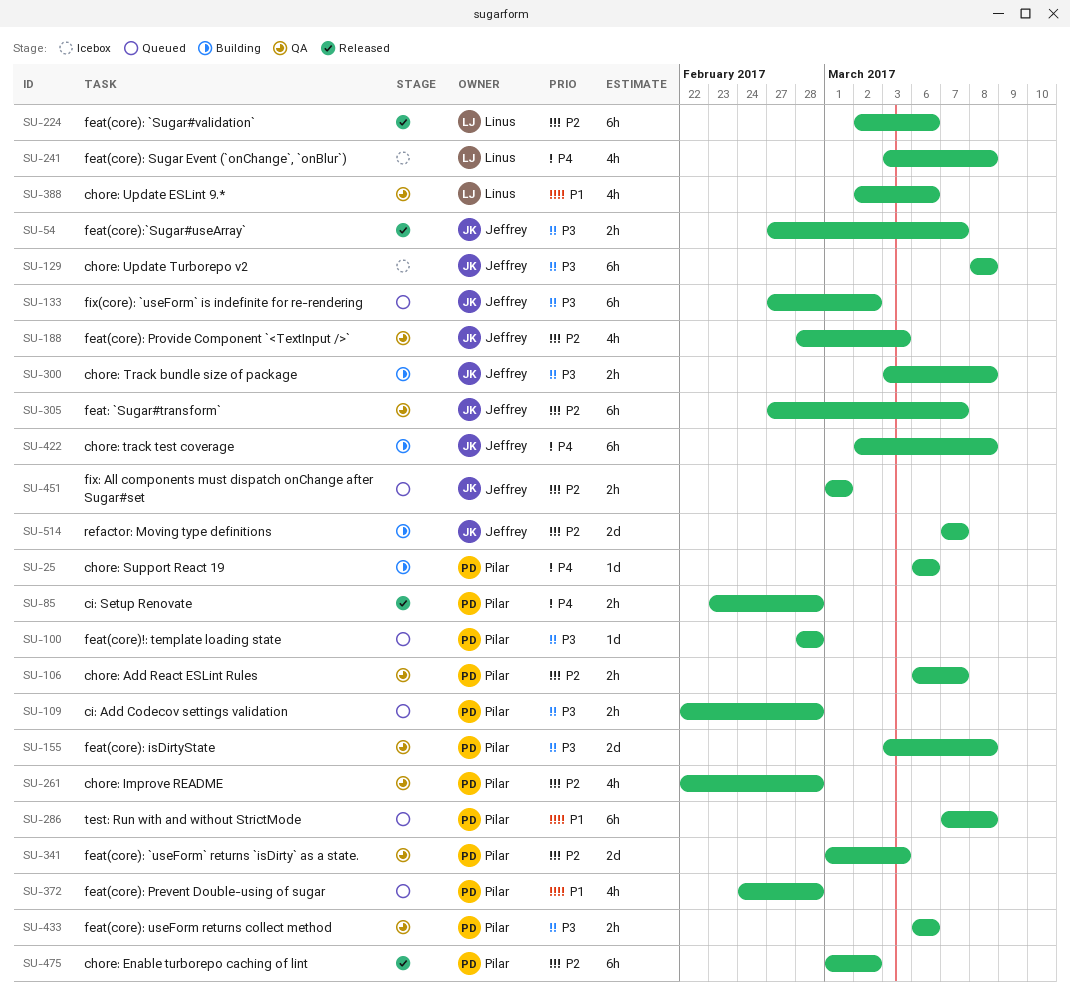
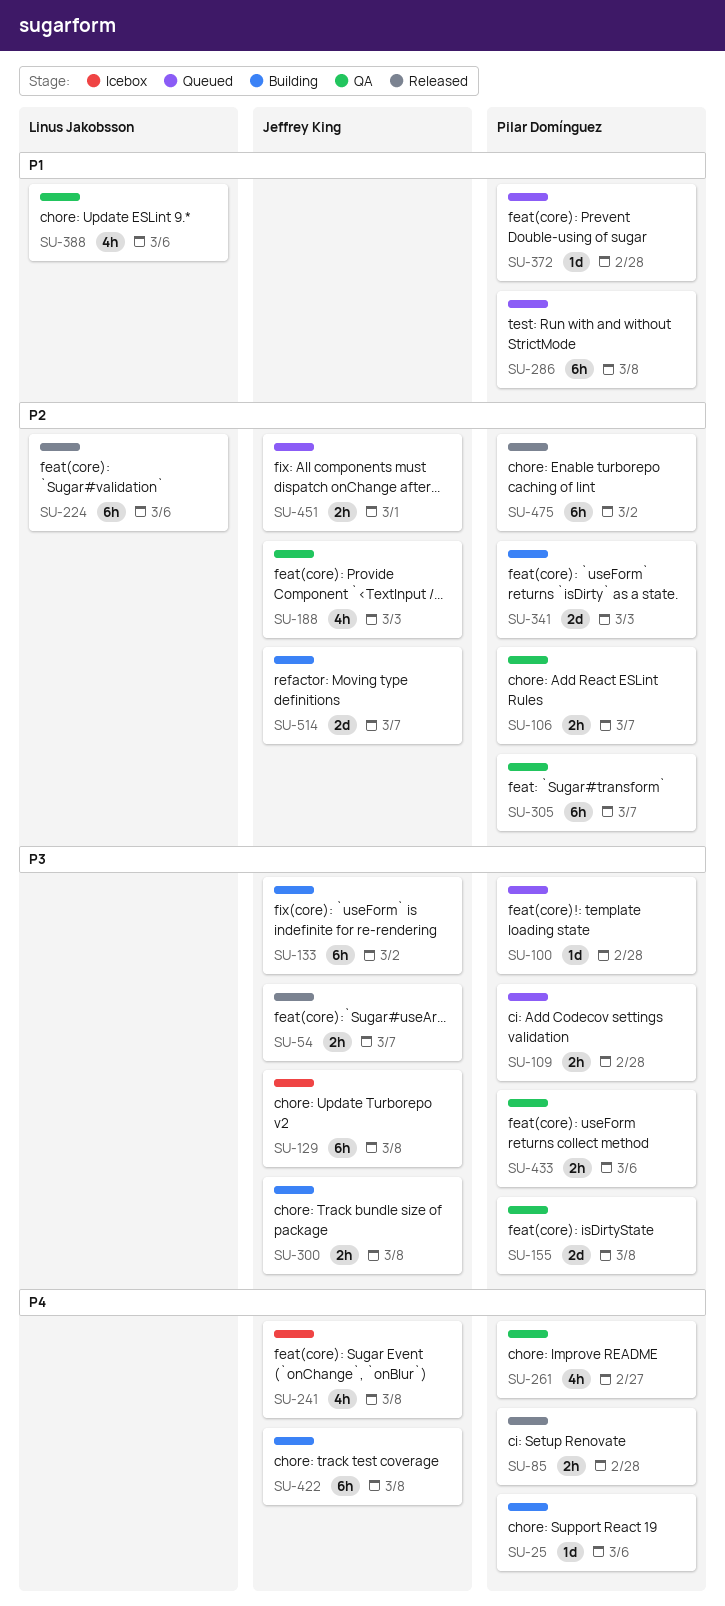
SU-133, status: Queued -> Building
SU-241, owner: Linus Jakobsson -> Jeffrey King
SU-261, priority: P2 -> P4
SU-261, due: Feb 28 -> Feb 27
SU-305, owner: Jeffrey King -> Pilar Domínguez
SU-341, status: QA -> Building
SU-372, estimate: 4h -> 1d

